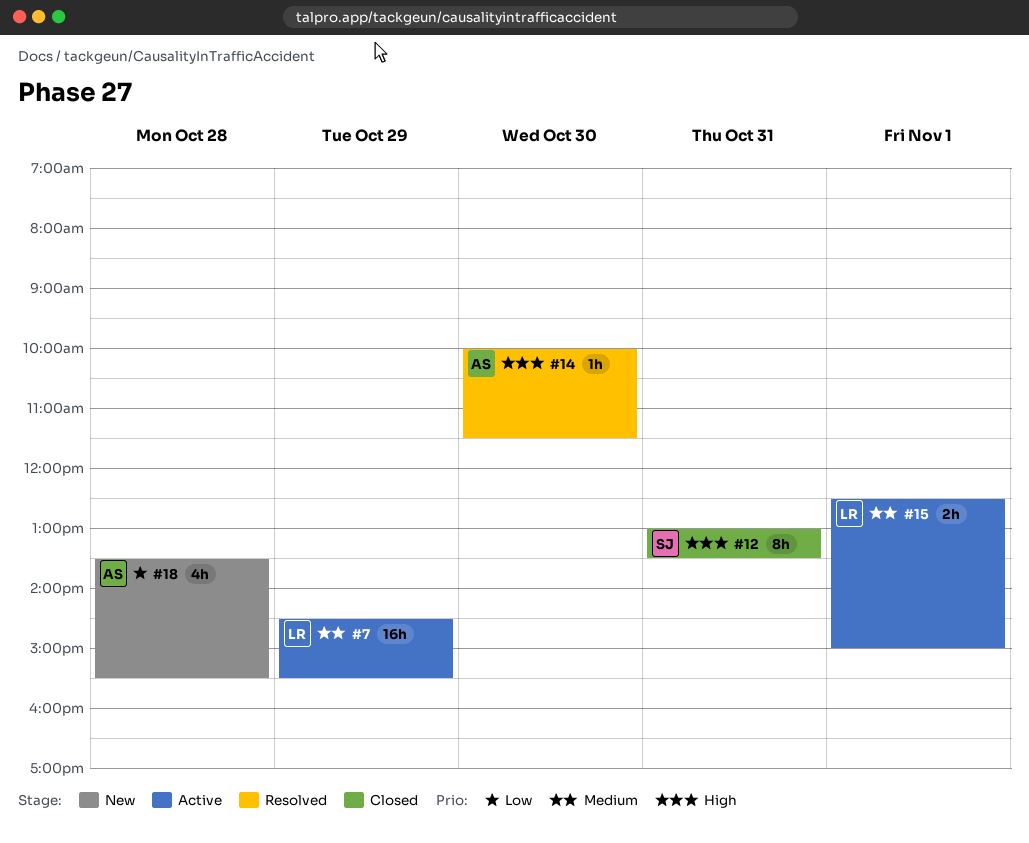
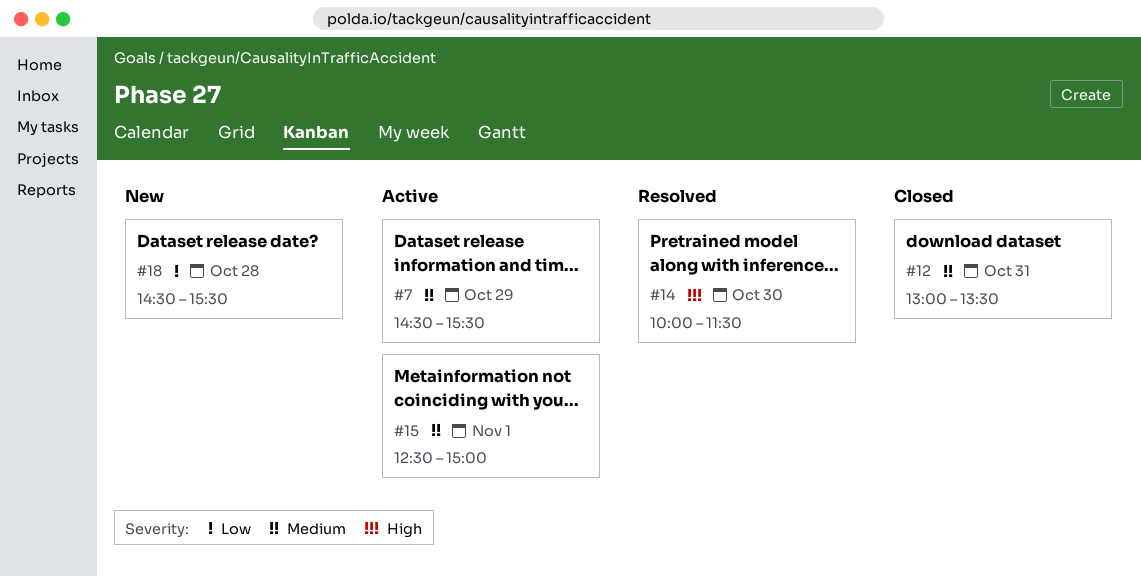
#12, priority: High -> Medium
#18, begins: 13:30 -> 14:30

